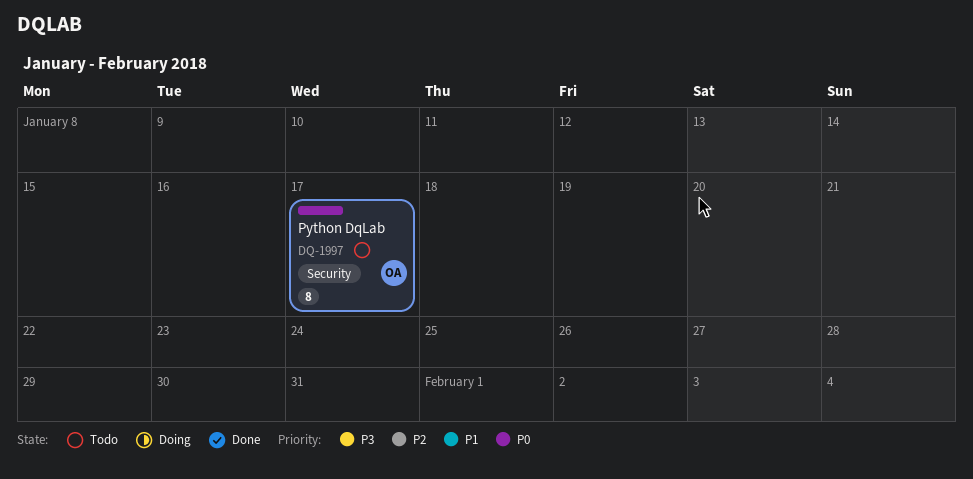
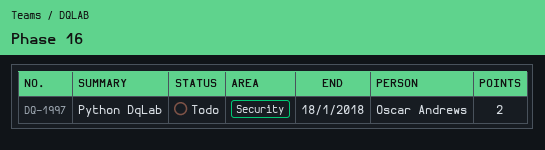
DQ-1997, estimate: 8 -> 2
DQ-1997, due: Jan 17 -> Jan 18

